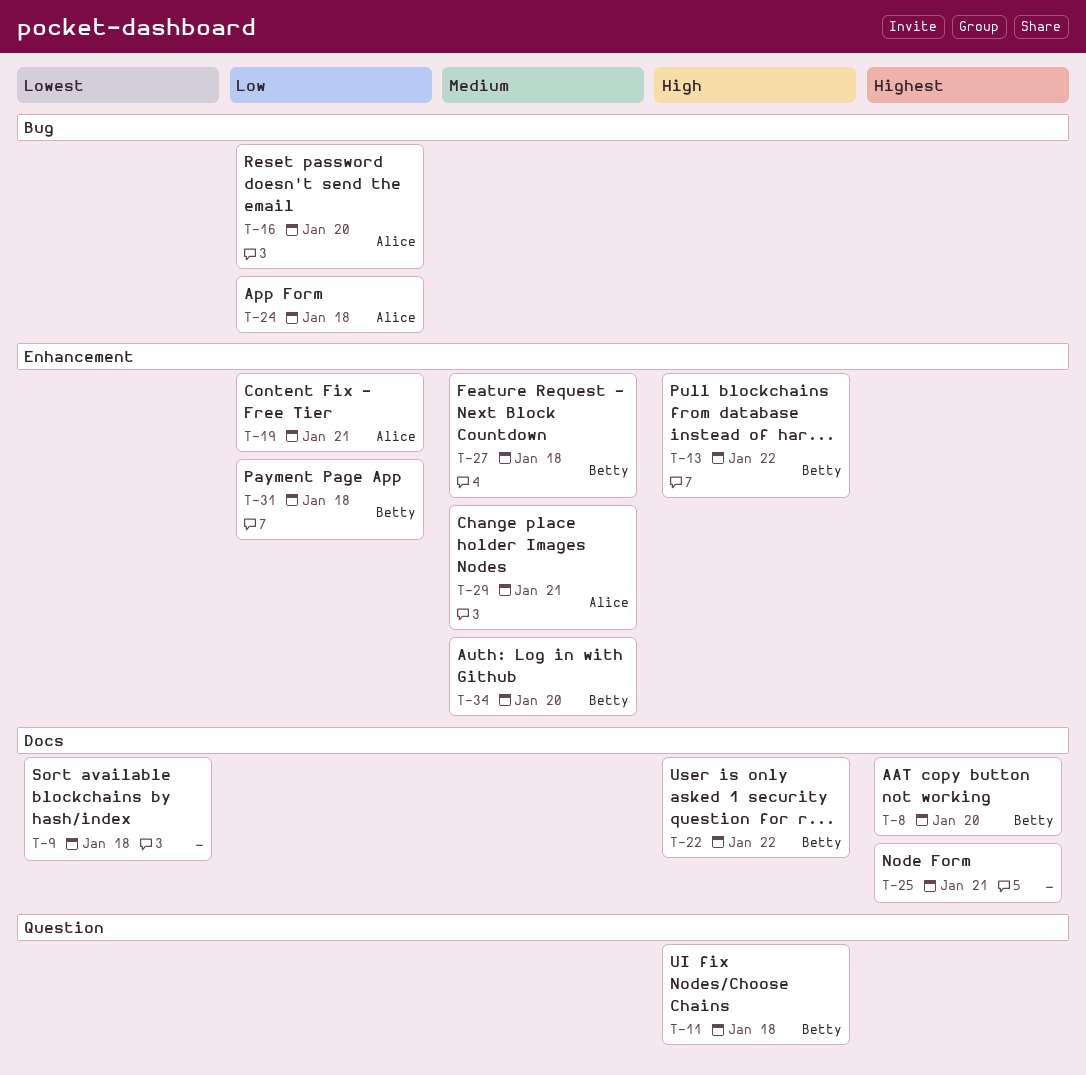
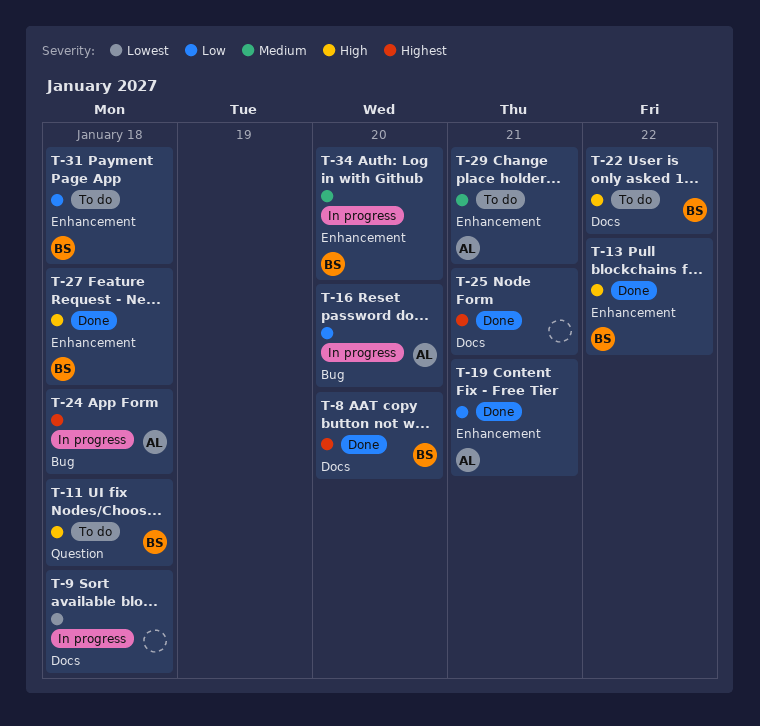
T-24, priority: Low -> Highest
T-27, priority: Medium -> High

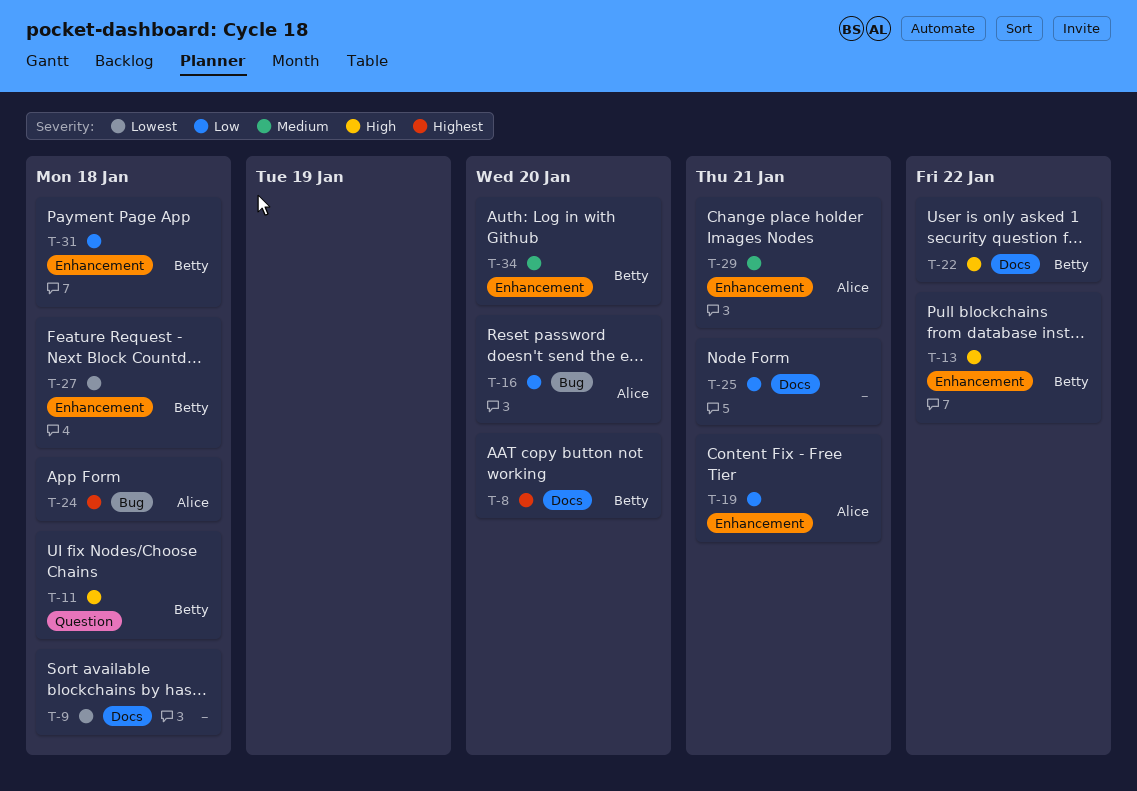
T-25, priority: Highest -> Low
T-27, priority: High -> Lowest

